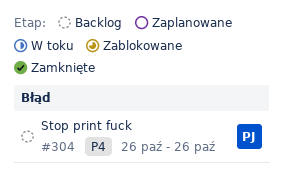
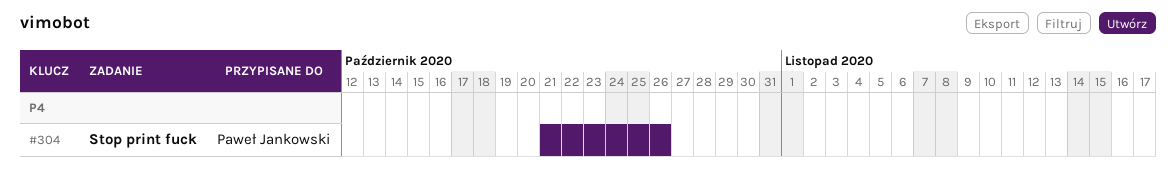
#304, start: Oct 26 -> Oct 21

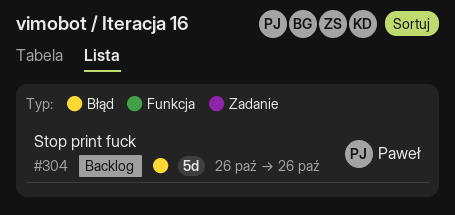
#304, start: Oct 21 -> Oct 26

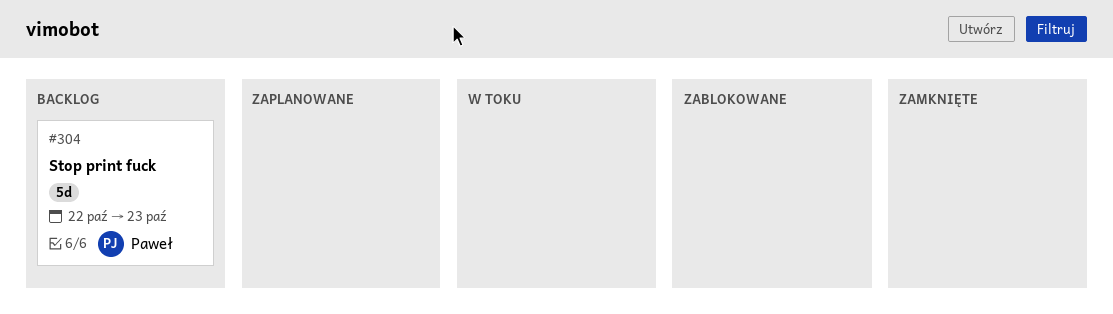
#304, start: Oct 26 -> Oct 22
#304, due: Oct 26 -> Oct 23

